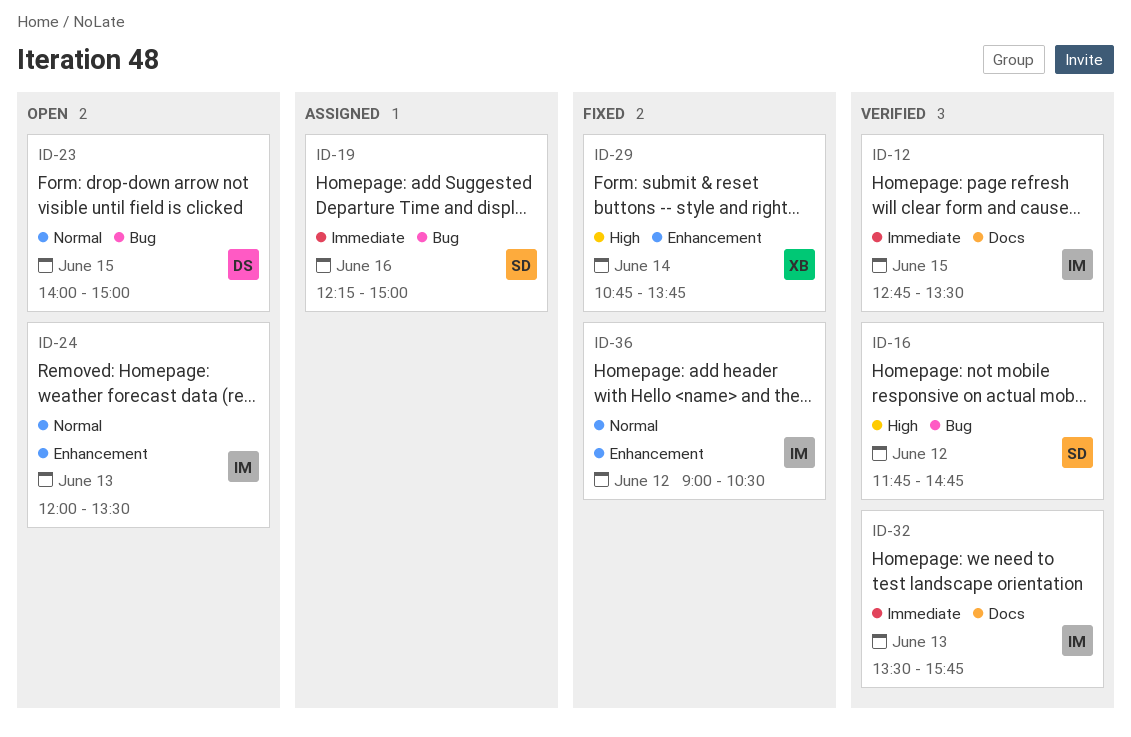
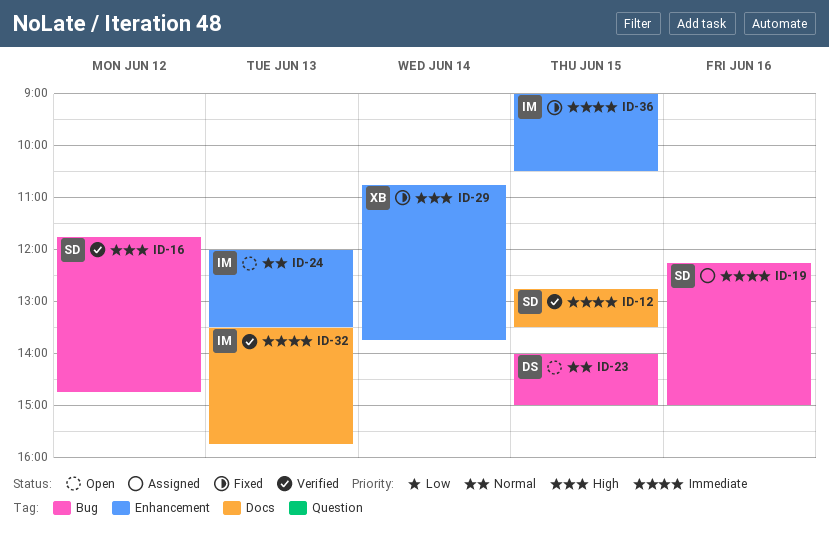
ID-12, owner: IM -> SD
ID-36, priority: Normal -> Immediate
ID-36, day: Jun 12 -> Jun 15

